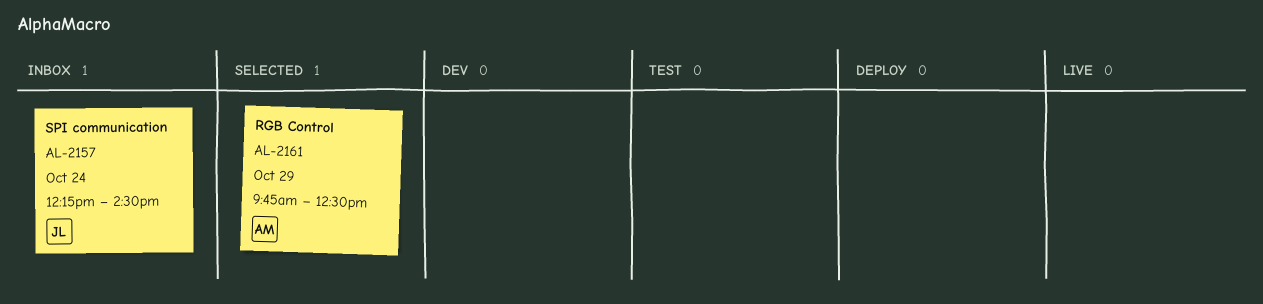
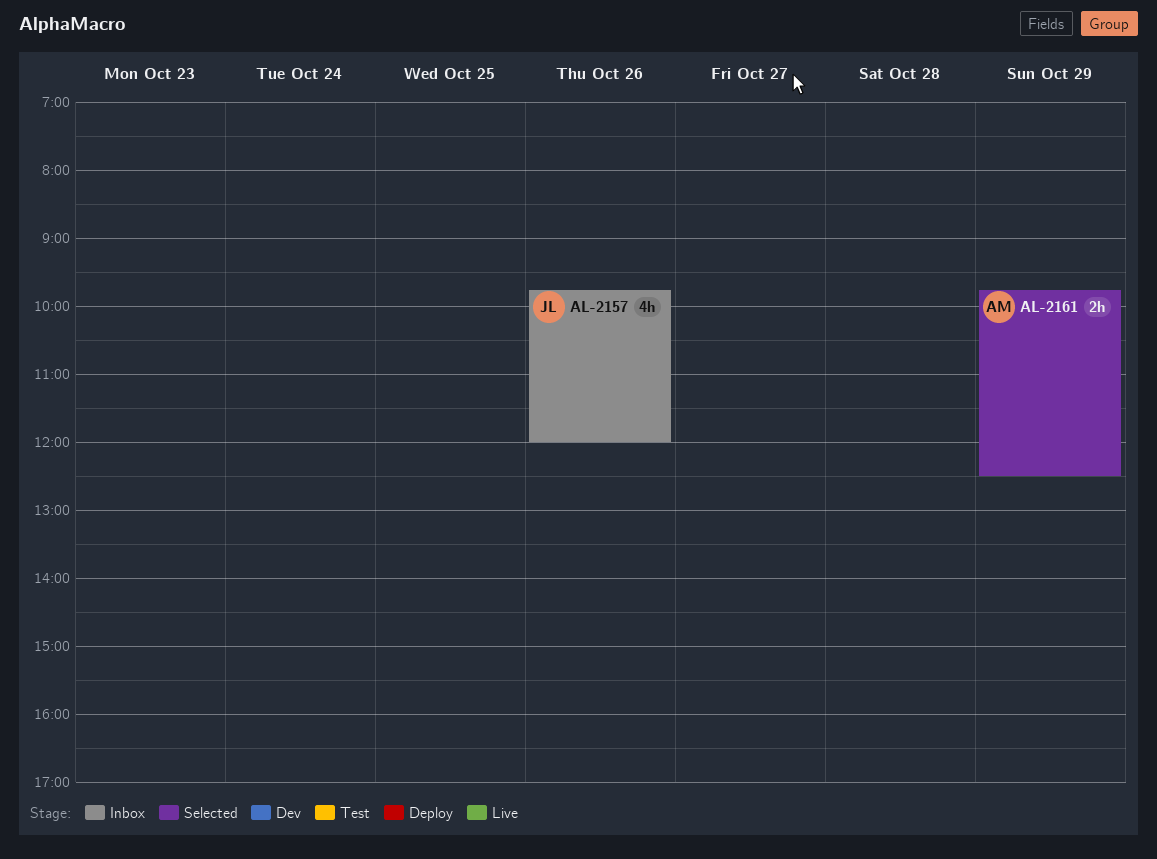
AL-2157, day: Oct 24 -> Oct 26
AL-2157, begins: 12:15 -> 09:45
AL-2157, ends: 14:30 -> 12:00

